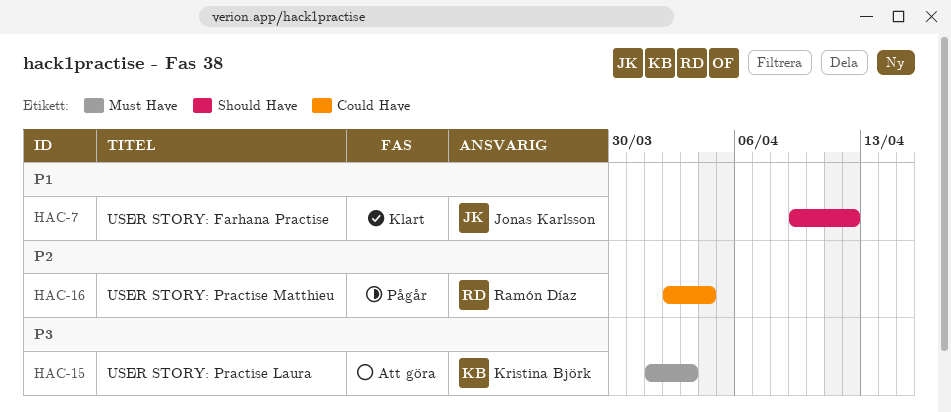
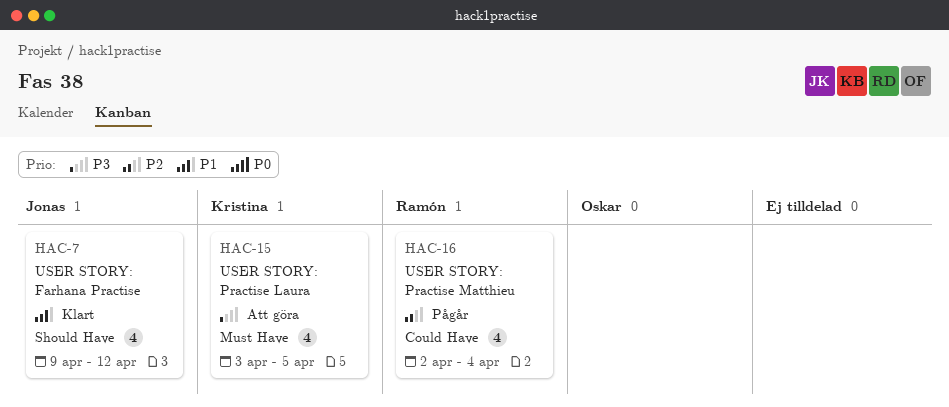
HAC-15, start: Apr 1 -> Apr 3
HAC-15, due: Apr 3 -> Apr 5

